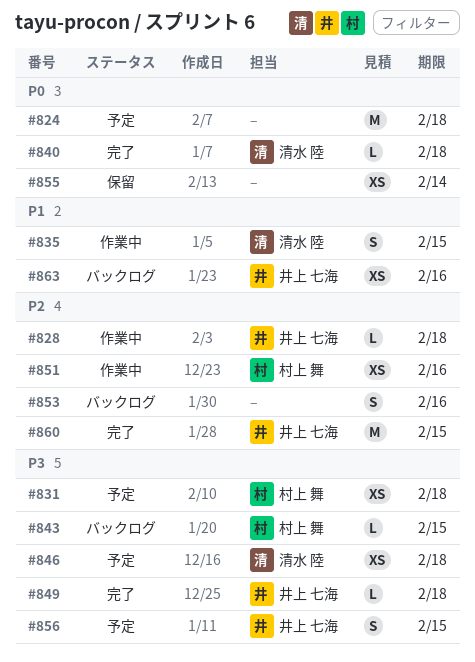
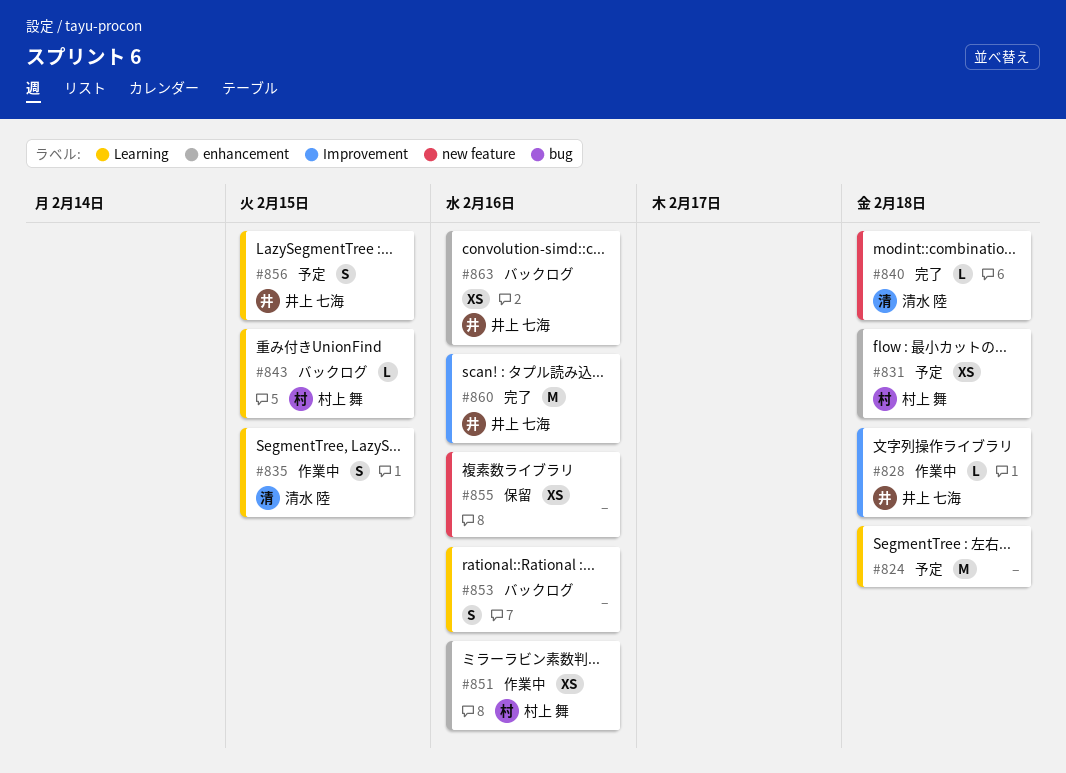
#846: present -> none
#849: present -> none
#855, due: Feb 14 -> Feb 16
#860, due: Feb 15 -> Feb 16

